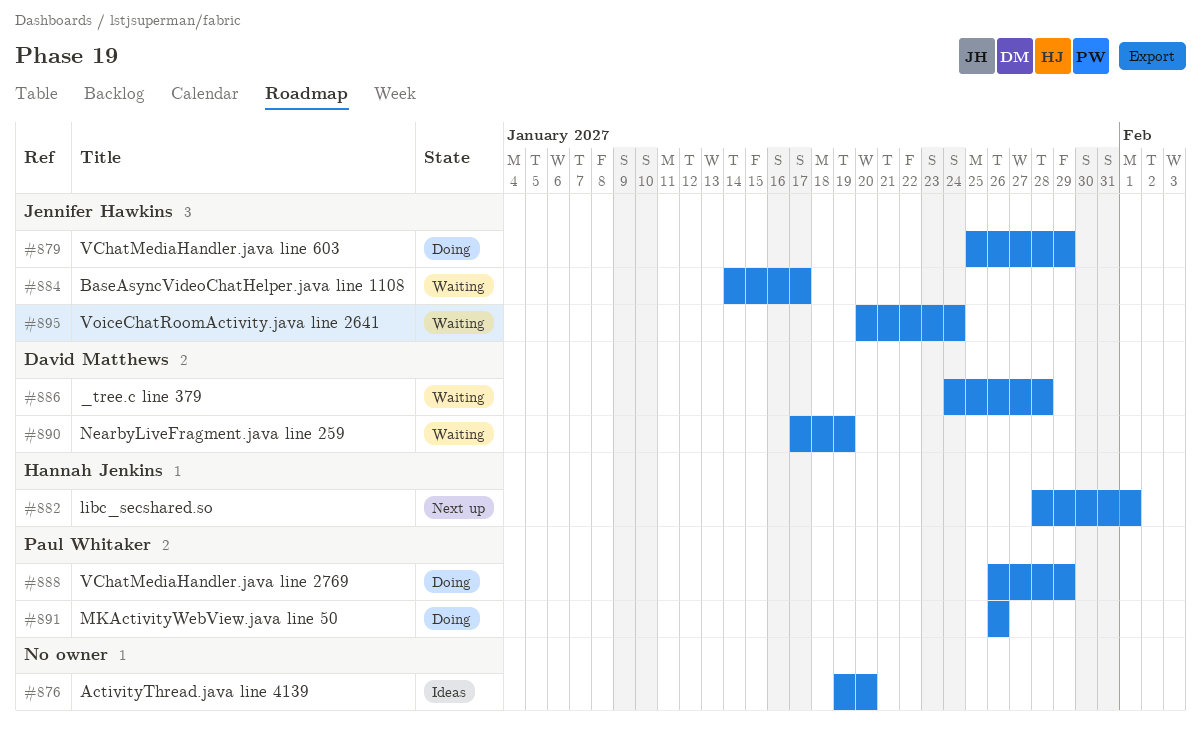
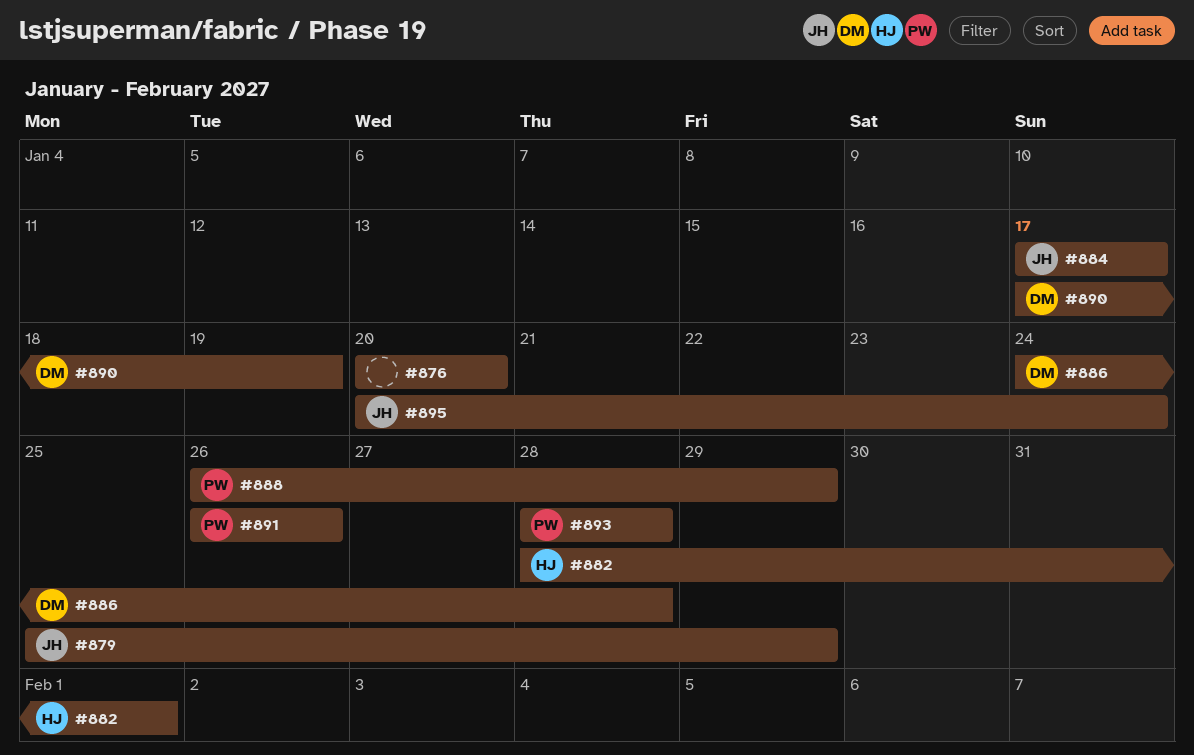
#876, start: Jan 19 -> Jan 20
#884, start: Jan 14 -> Jan 17
#893: none -> present

